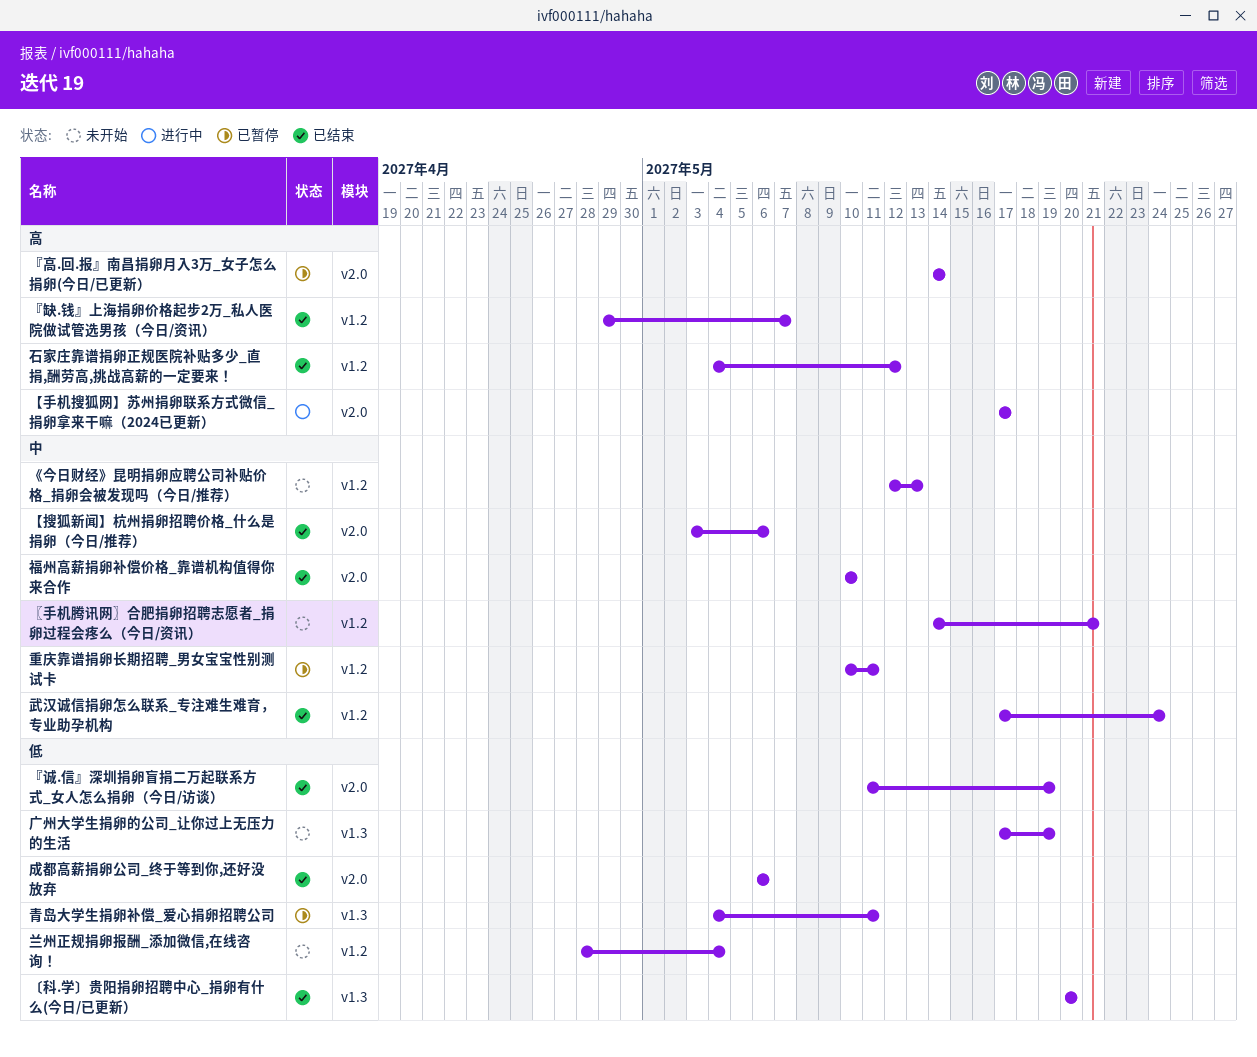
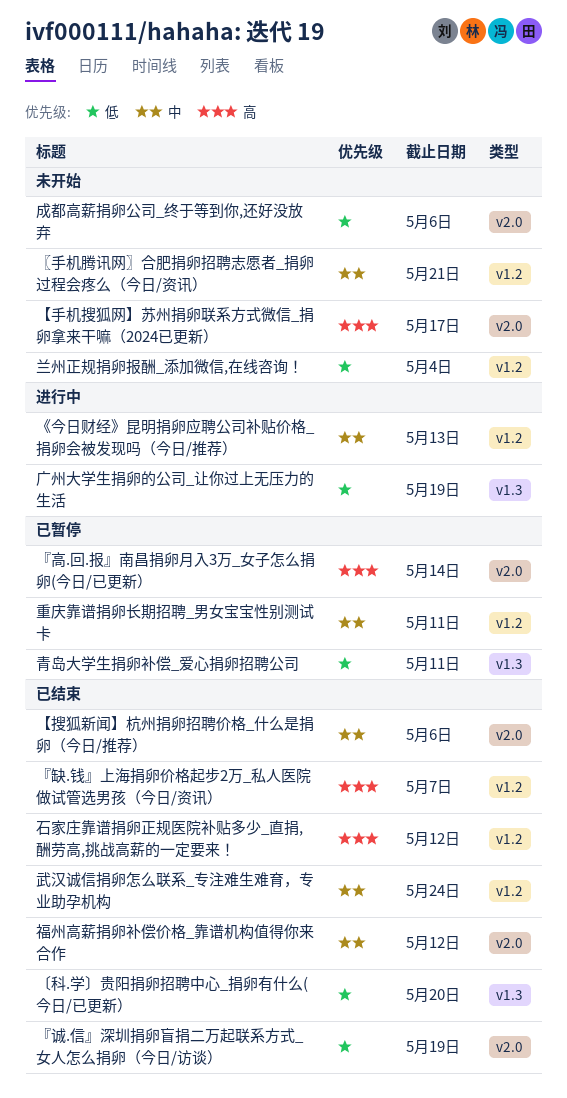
《今日财经》昆明捐卵应聘公司补贴价格_捐卵会被发现吗（今日/推荐）, status: 未开始 -> 进行中
【手机搜狐网】苏州捐卵联系方式微信_捐卵拿来干嘛（2024已更新）, status: 进行中 -> 未开始
广州大学生捐卵的公司_让你过上无压力的生活, status: 未开始 -> 进行中
成都高薪捐卵公司_终于等到你,还好没放弃, status: 已结束 -> 未开始
福州高薪捐卵补偿价格_靠谱机构值得你来合作, due: May 10 -> May 12

